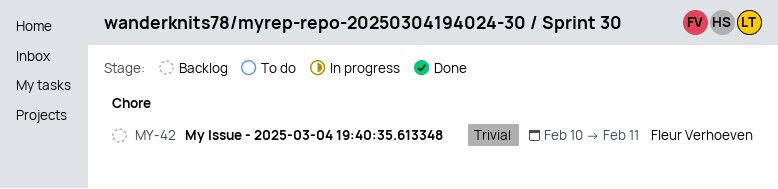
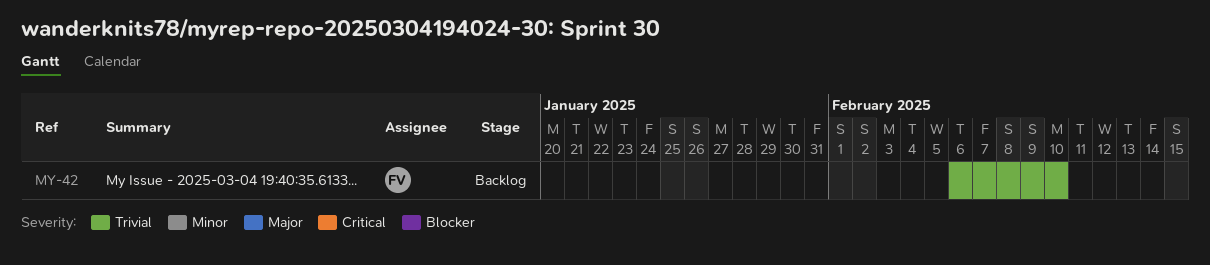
MY-42, start: Feb 10 -> Feb 6
MY-42, due: Feb 11 -> Feb 10

